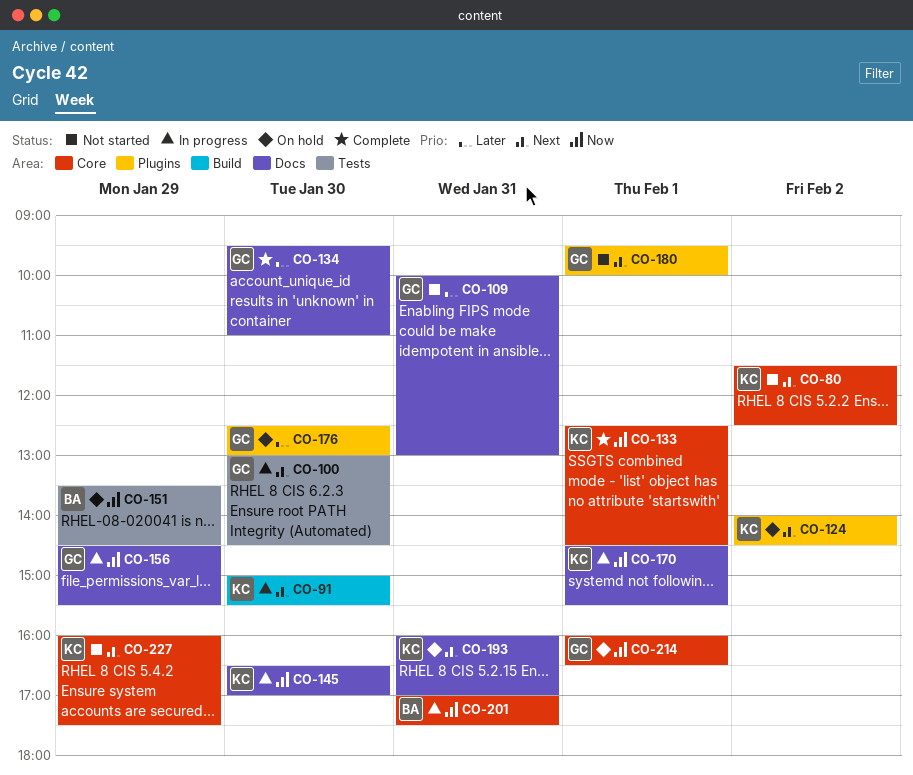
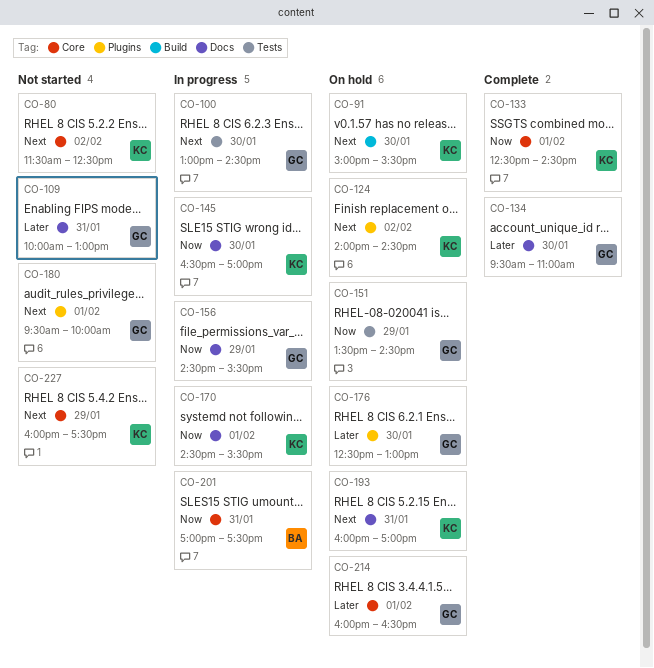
CO-91, status: In progress -> On hold
CO-151, owner: BA -> GC
CO-214, priority: Now -> Later

